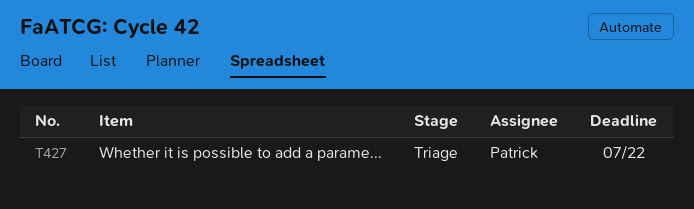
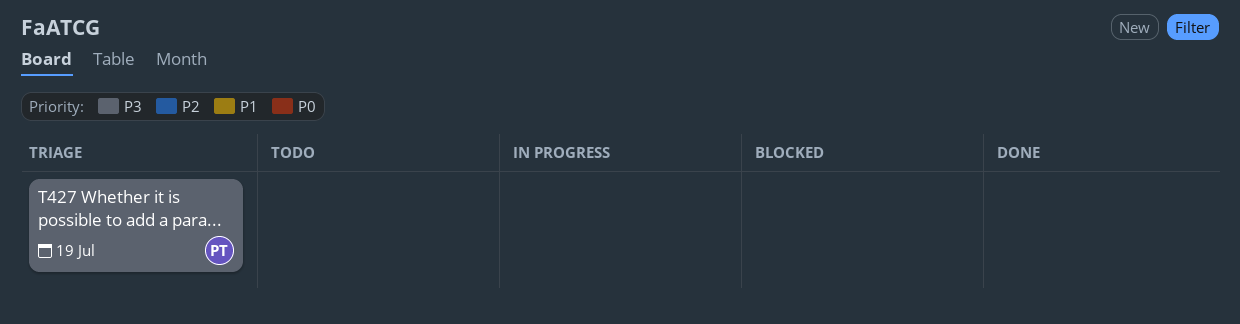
T427, due: Jul 22 -> Jul 19

